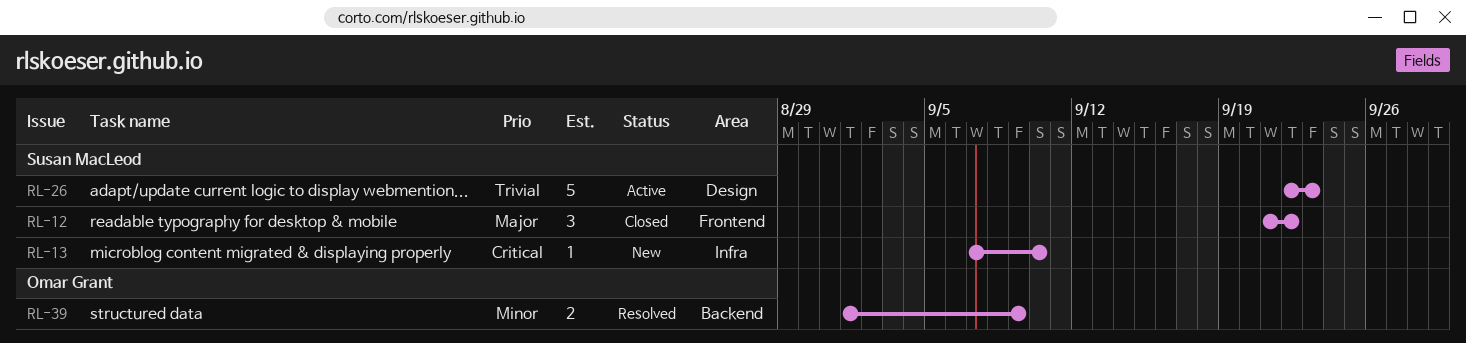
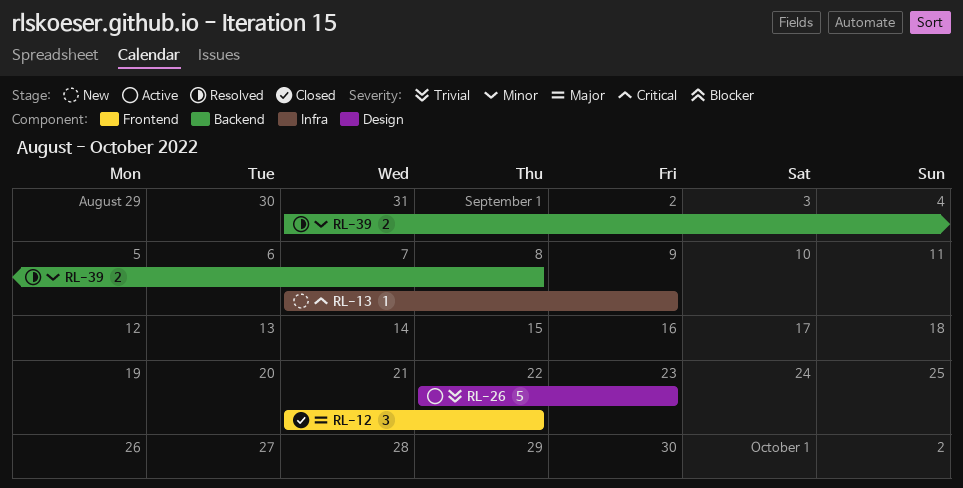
RL-13, due: Sep 10 -> Sep 9
RL-39, start: Sep 1 -> Aug 31
RL-39, due: Sep 9 -> Sep 8

